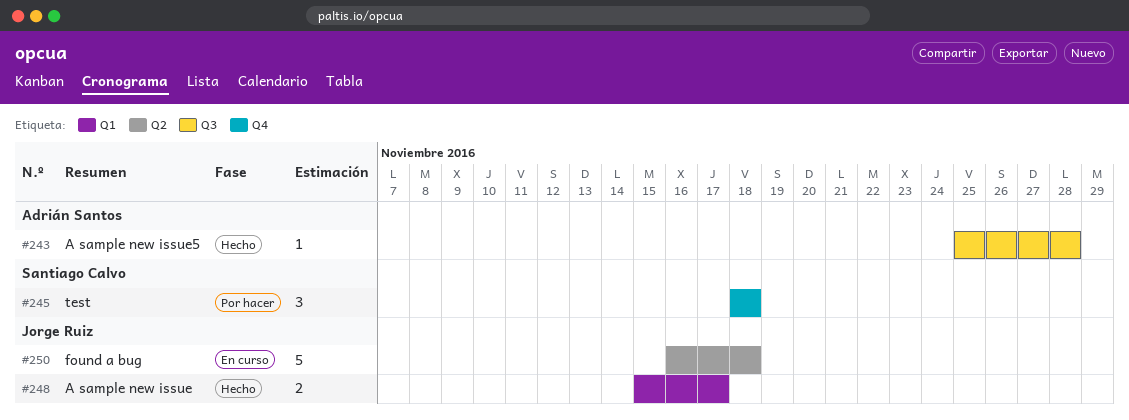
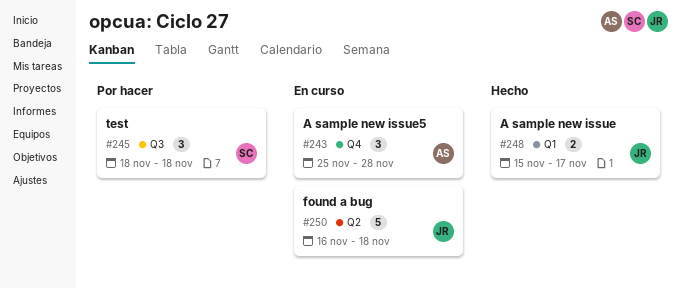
#243, status: Hecho -> En curso
#243, label: Q3 -> Q4
#243, estimate: 1 -> 3
#245, label: Q4 -> Q3

